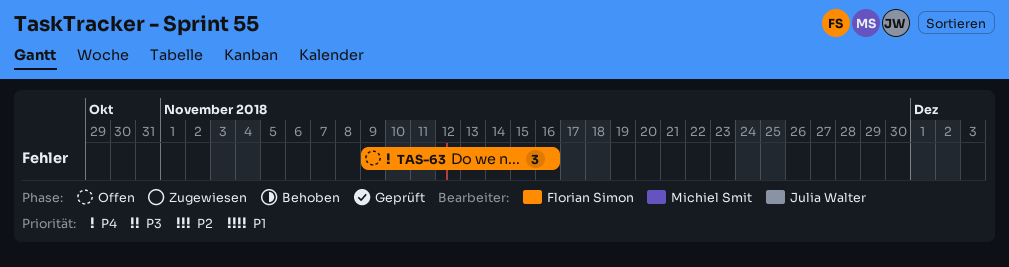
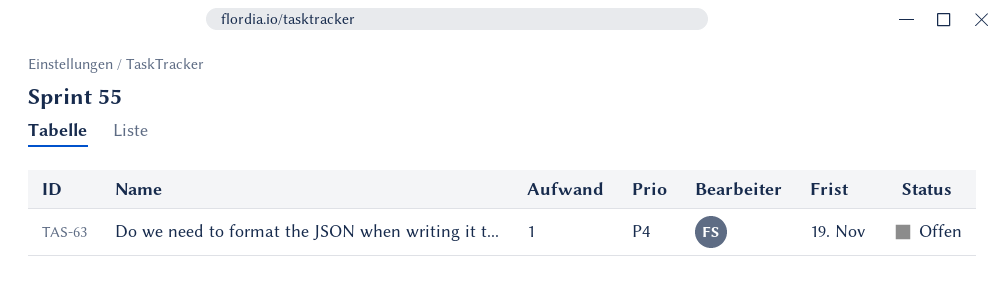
TAS-63, estimate: 3 -> 1
TAS-63, due: Nov 16 -> Nov 19

